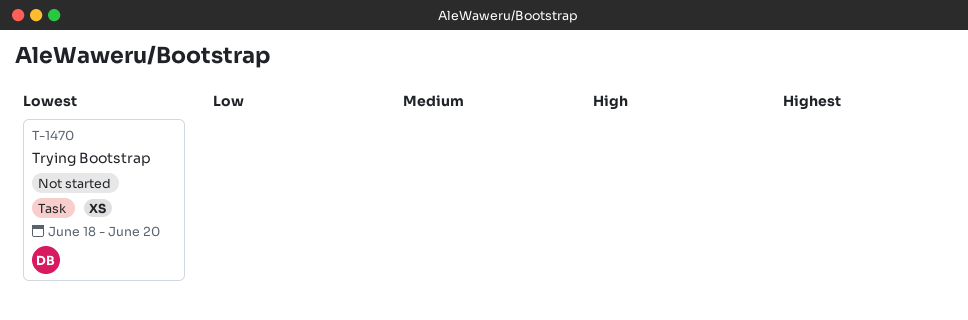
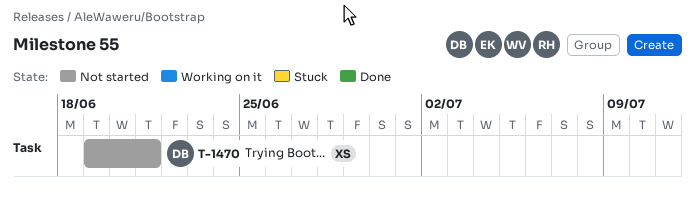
T-1470, start: Jun 18 -> Jun 19
T-1470, due: Jun 20 -> Jun 21

